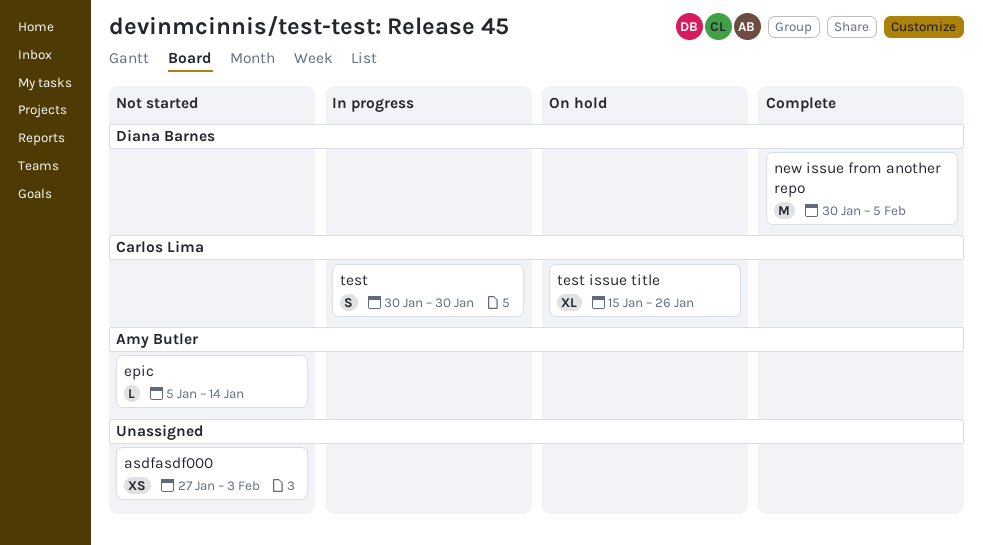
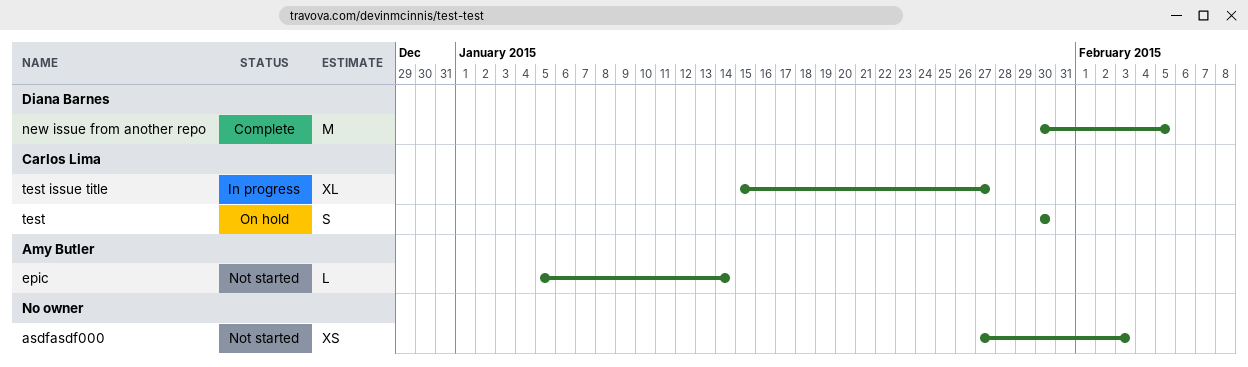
test, status: In progress -> On hold
test issue title, status: On hold -> In progress
test issue title, due: Jan 26 -> Jan 27

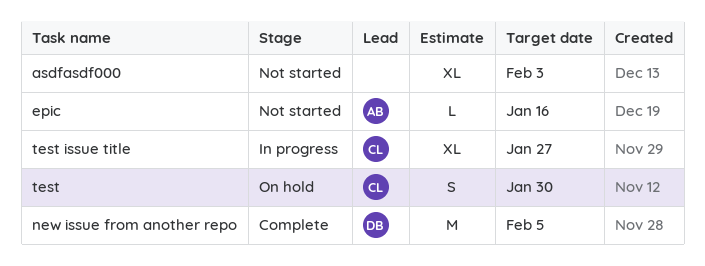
asdfasdf000, estimate: XS -> XL
epic, due: Jan 14 -> Jan 16

